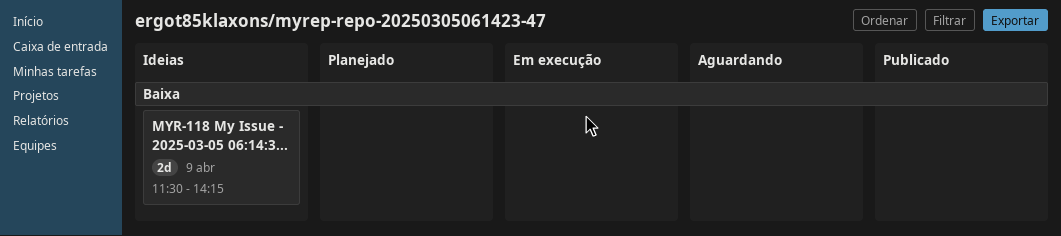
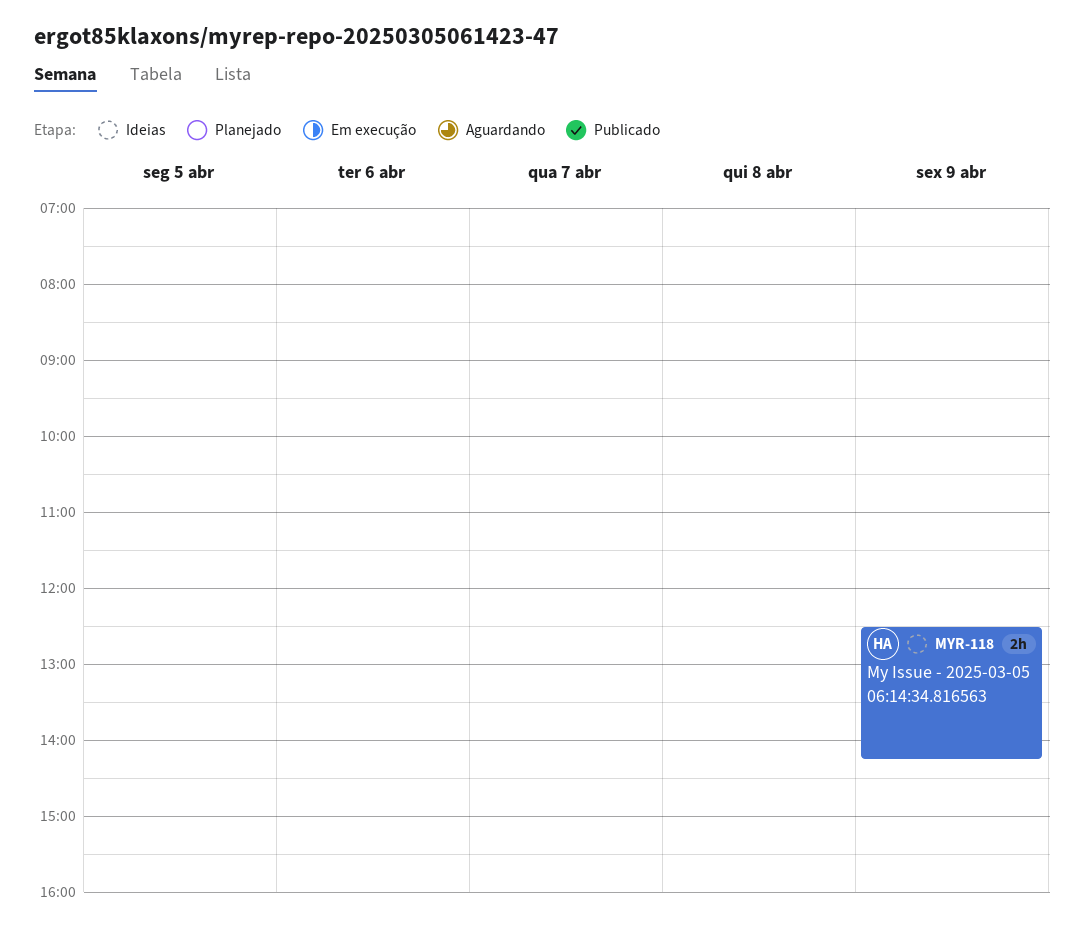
MYR-118, estimate: 2d -> 2h
MYR-118, begins: 11:30 -> 12:30

